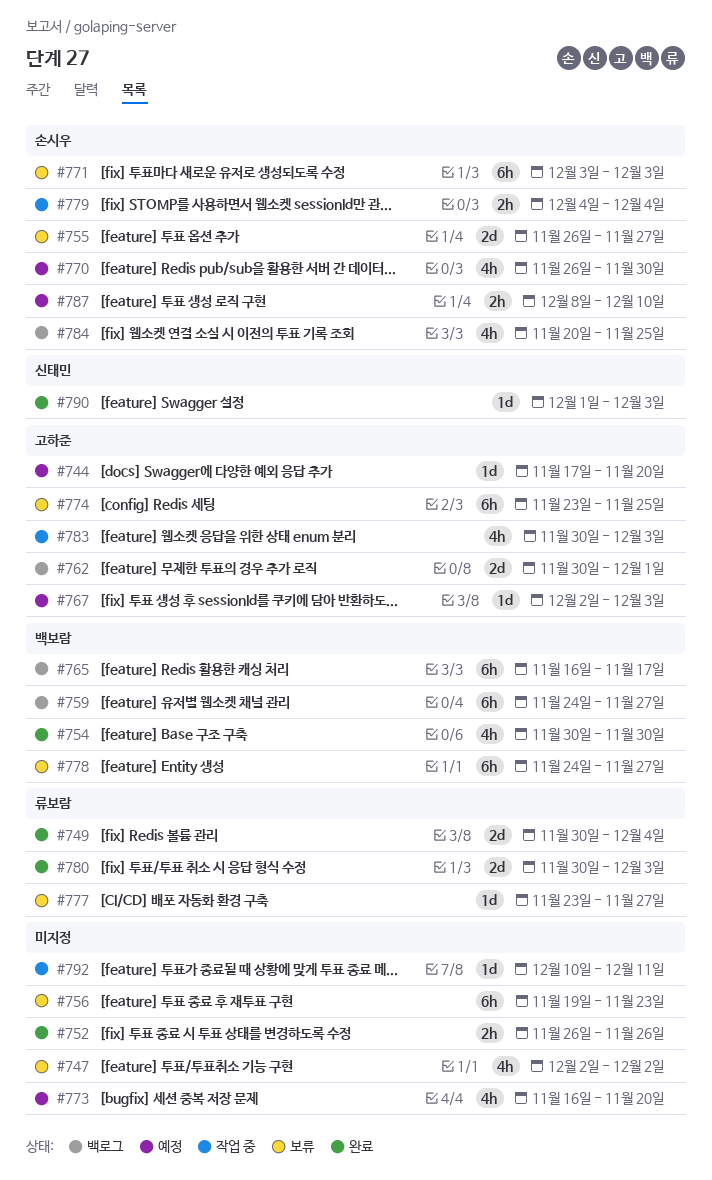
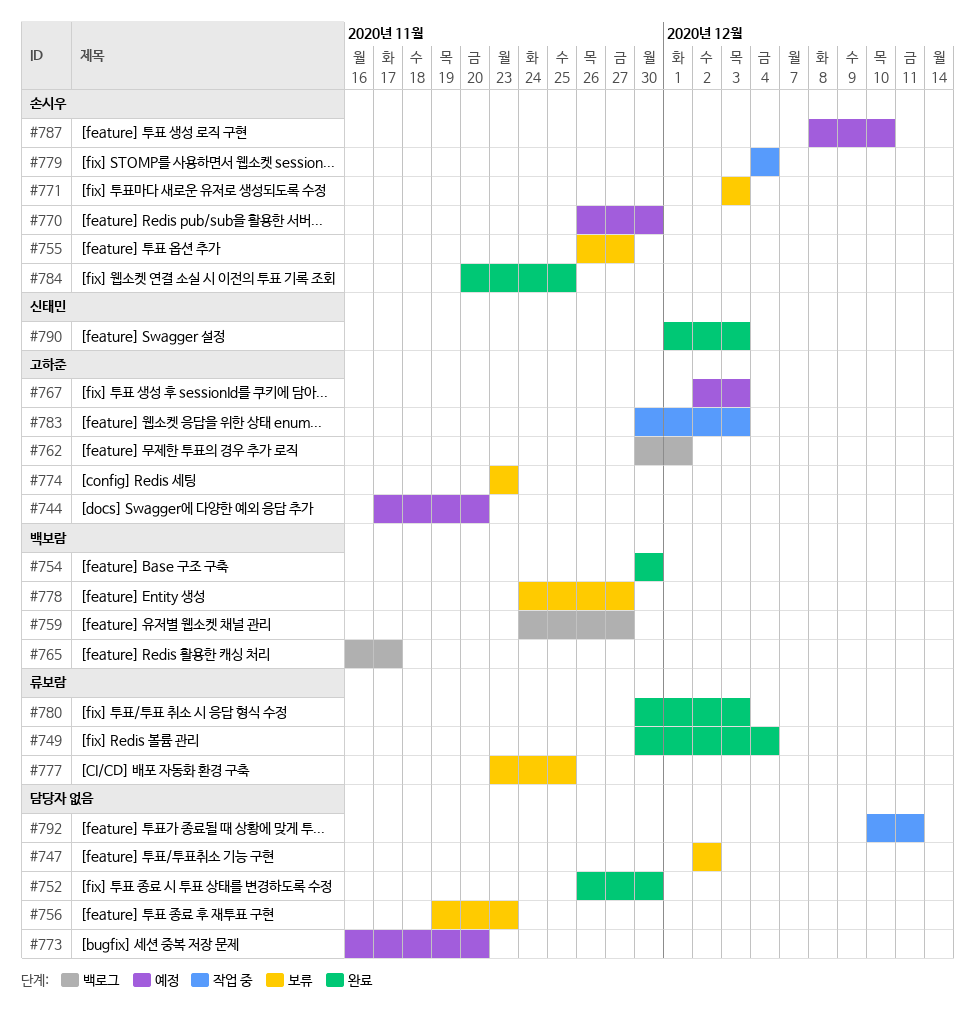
#752, due: Nov 26 -> Nov 30
#774, due: Nov 25 -> Nov 23
#777, due: Nov 27 -> Nov 25
#784, status: 백로그 -> 완료

